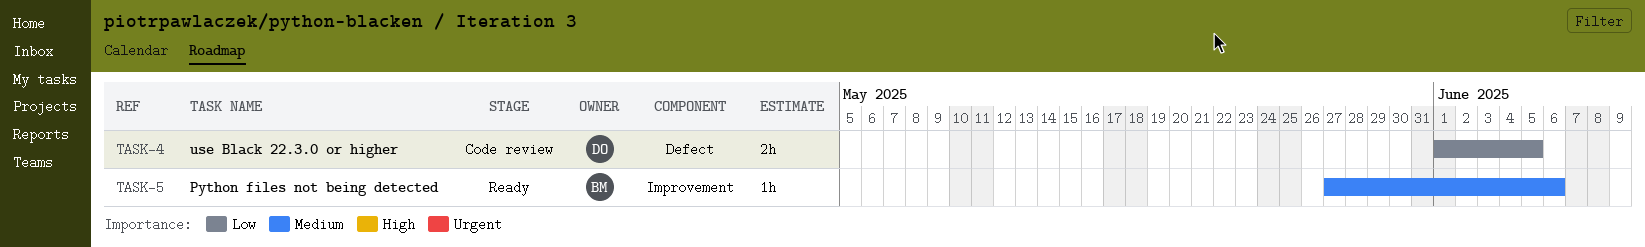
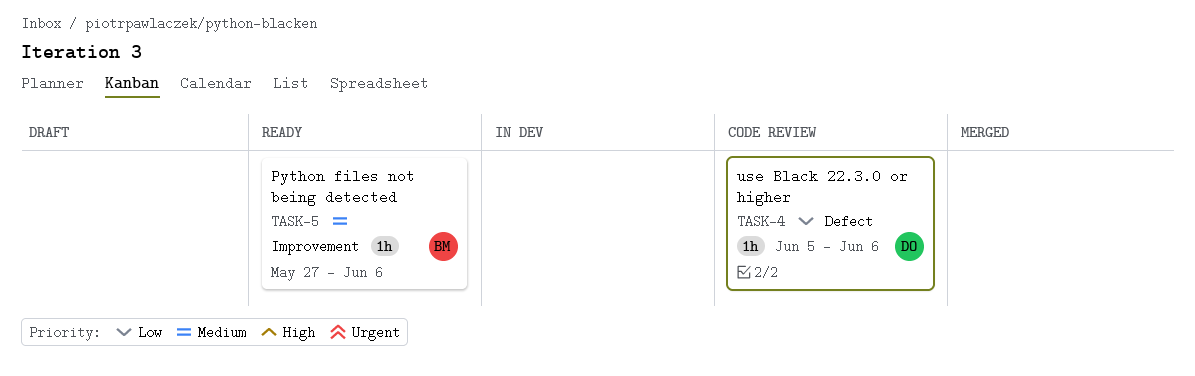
TASK-4, estimate: 2h -> 1h
TASK-4, start: Jun 1 -> Jun 5
TASK-4, due: Jun 5 -> Jun 6

